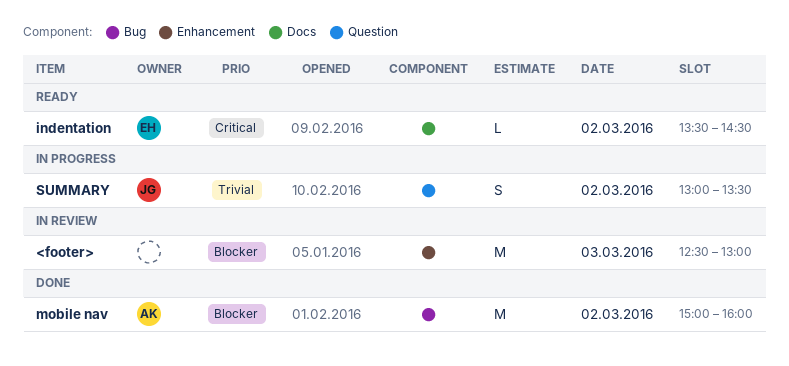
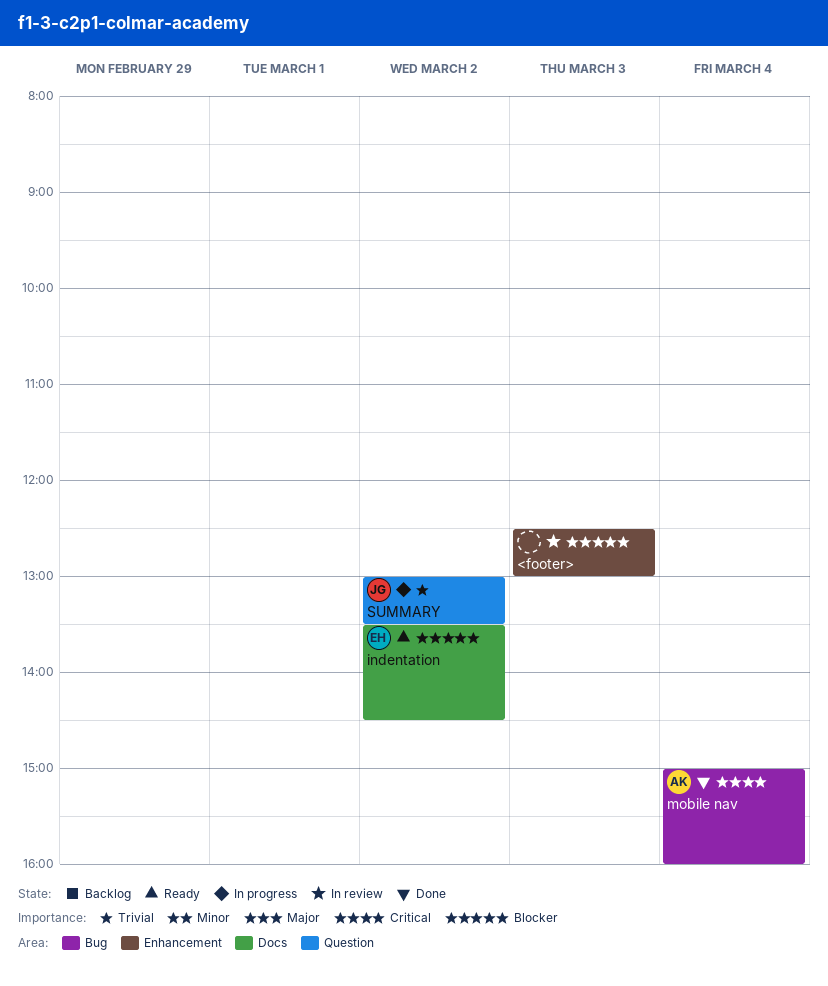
indentation, priority: Critical -> Blocker
mobile nav, priority: Blocker -> Critical
mobile nav, day: Mar 2 -> Mar 4

